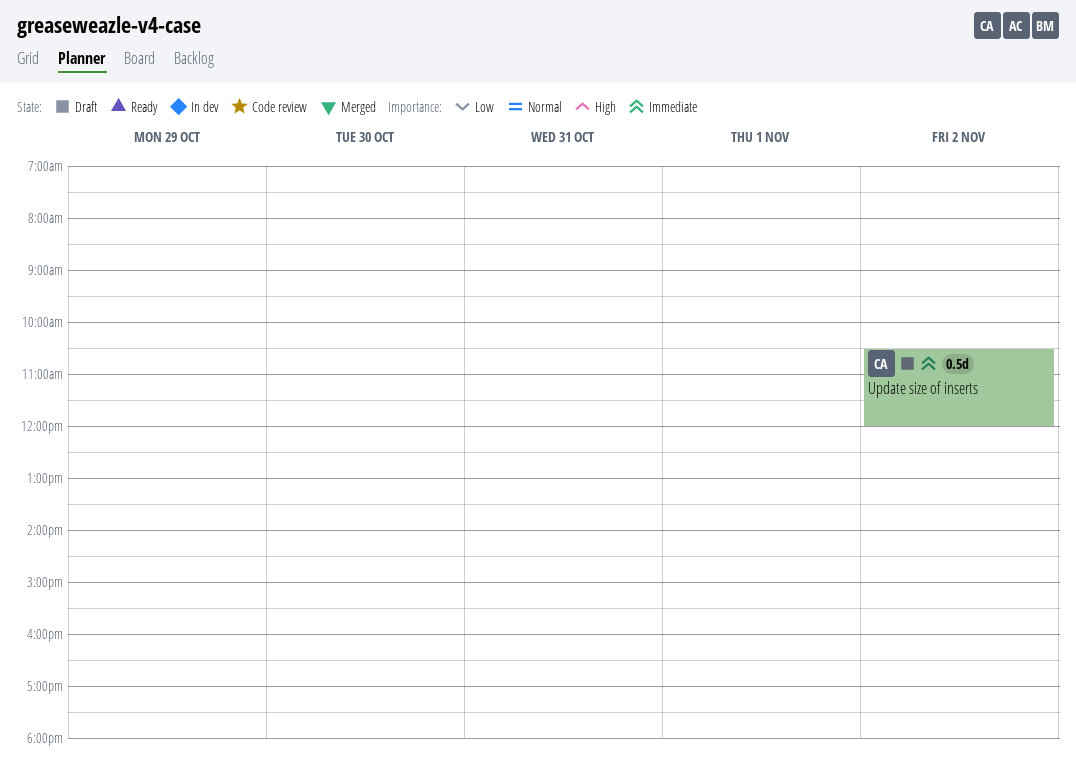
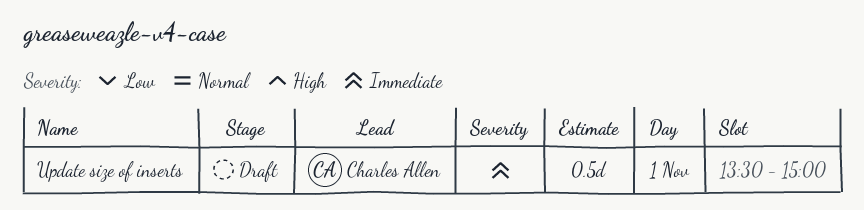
Update size of inserts, day: Nov 2 -> Nov 1
Update size of inserts, begins: 10:30 -> 13:30
Update size of inserts, ends: 12:00 -> 15:00

